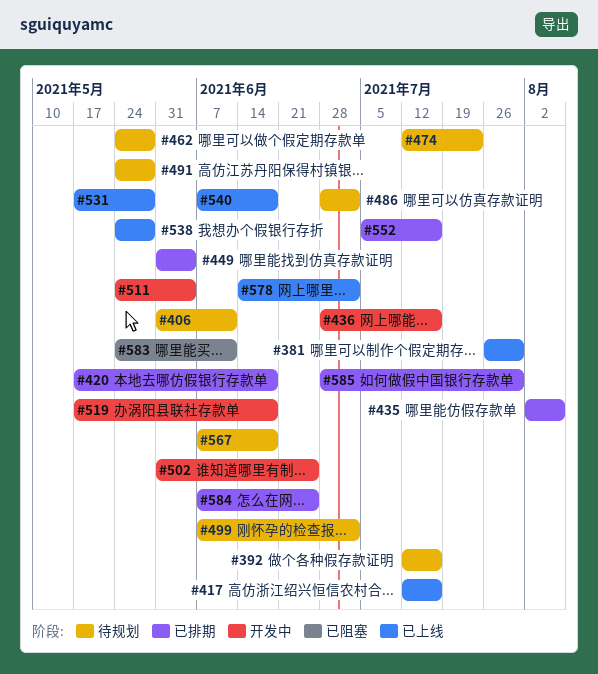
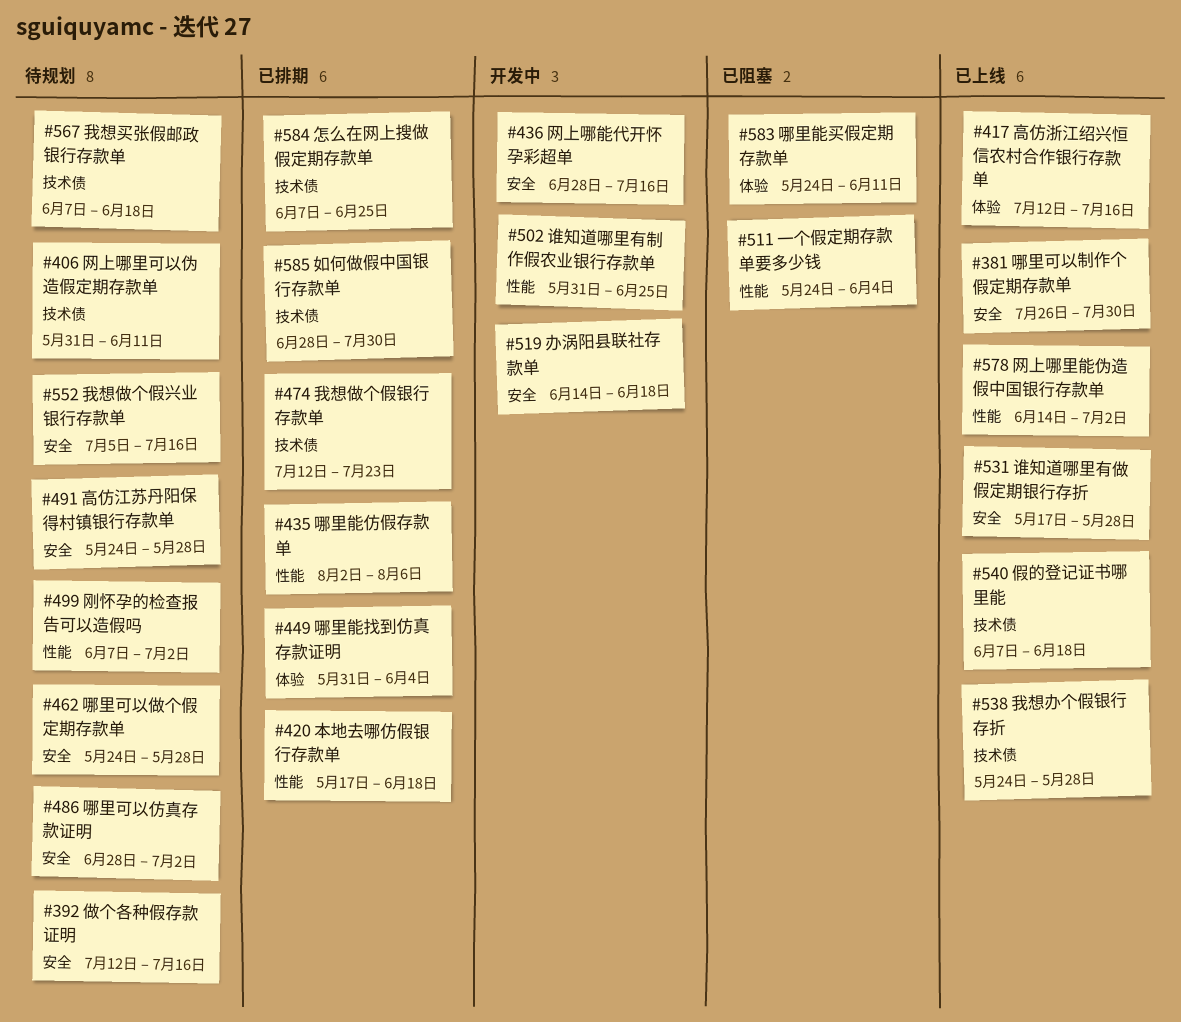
#474, status: 待规划 -> 已排期
#511, status: 开发中 -> 已阻塞
#519, start: May 17 -> Jun 14
#552, status: 已排期 -> 待规划

